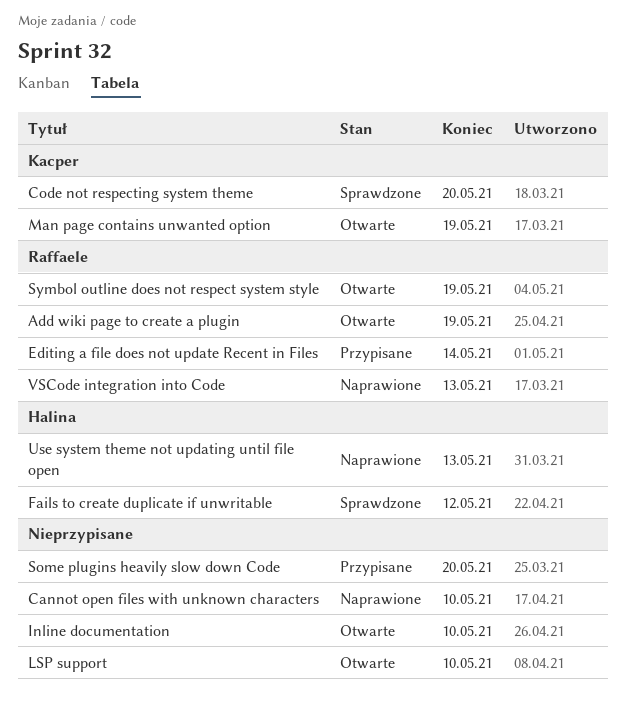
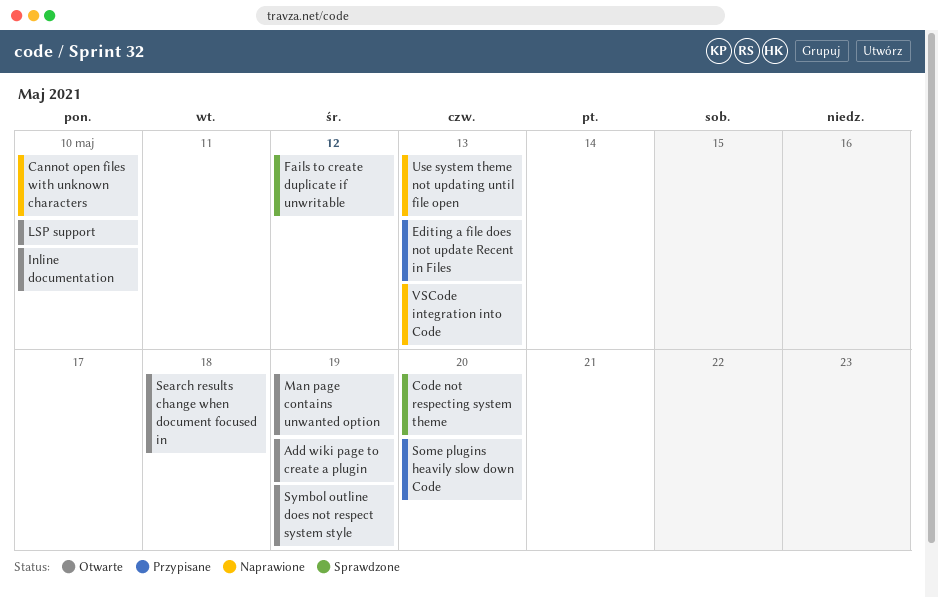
Editing a file does not update Recent in Files, due: May 14 -> May 13
Search results change when document focused in: none -> present

